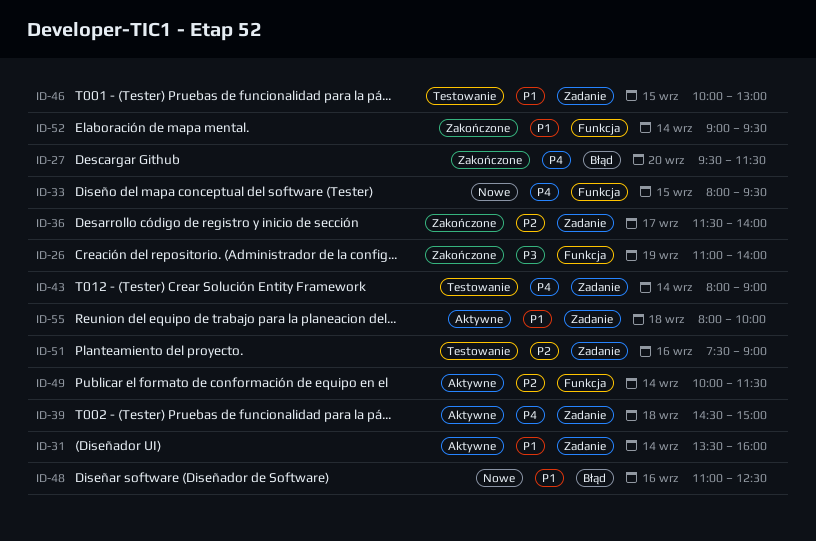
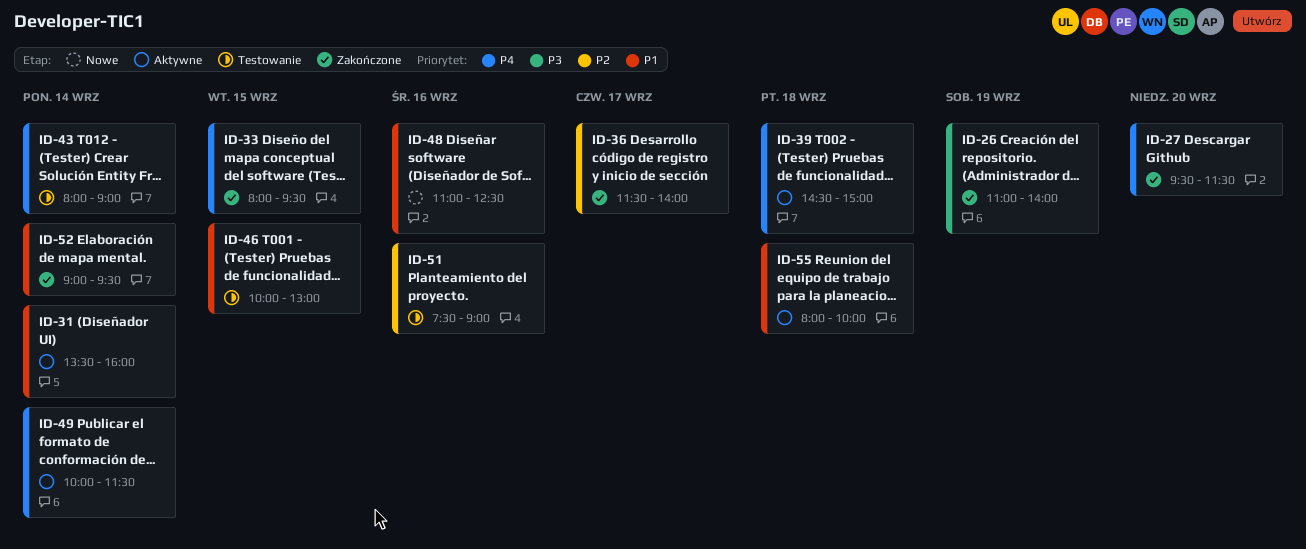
ID-33, status: Nowe -> Zakończone
ID-49, priority: P2 -> P4

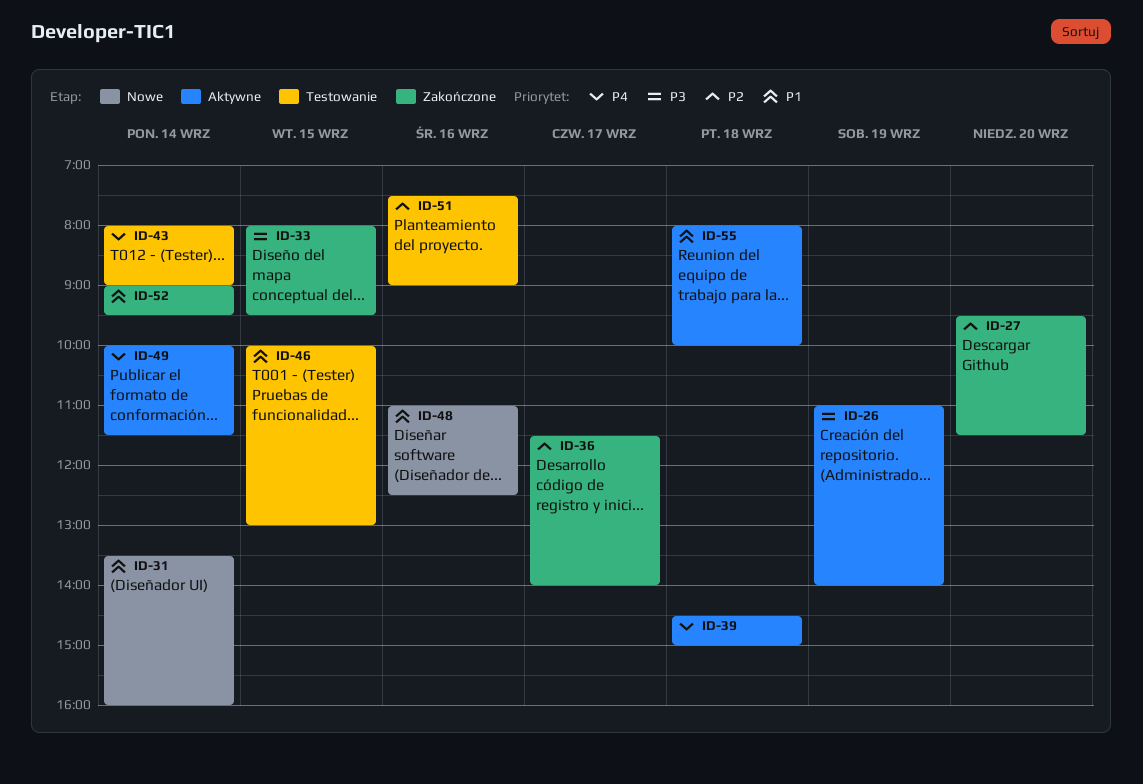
ID-26, status: Zakończone -> Aktywne
ID-27, priority: P4 -> P2
ID-31, status: Aktywne -> Nowe
ID-33, priority: P4 -> P3

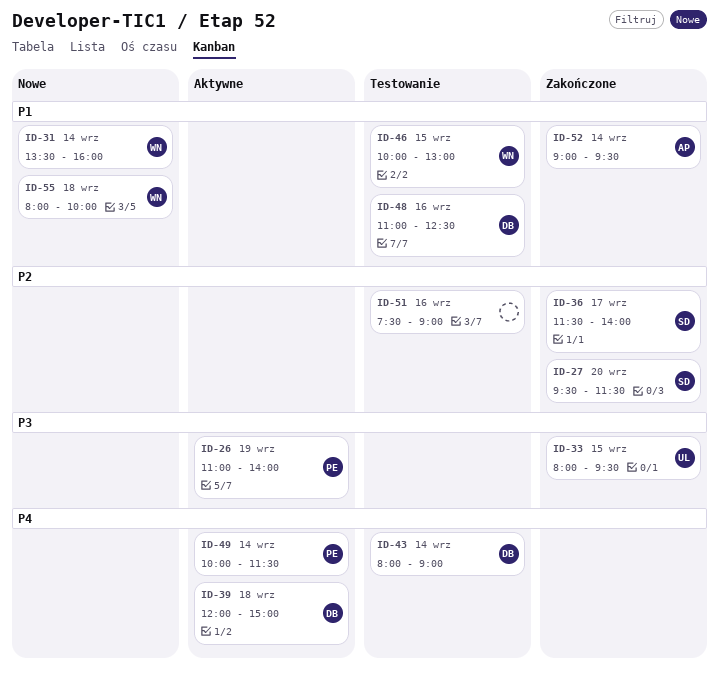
ID-39, begins: 14:30 -> 12:00
ID-48, status: Nowe -> Testowanie
ID-55, status: Aktywne -> Nowe

